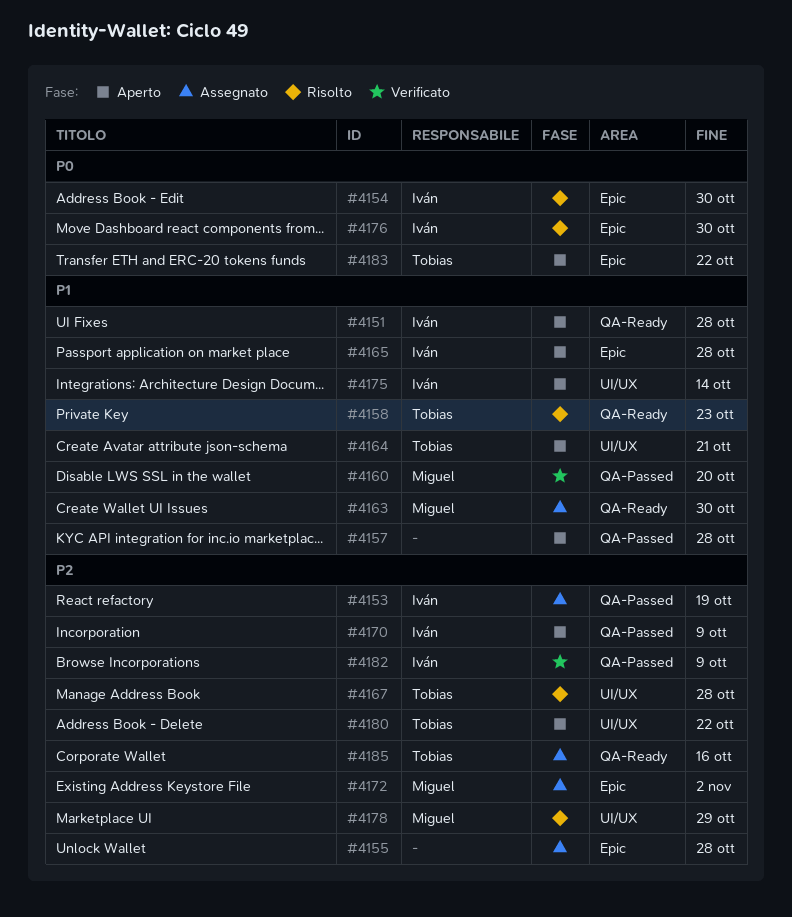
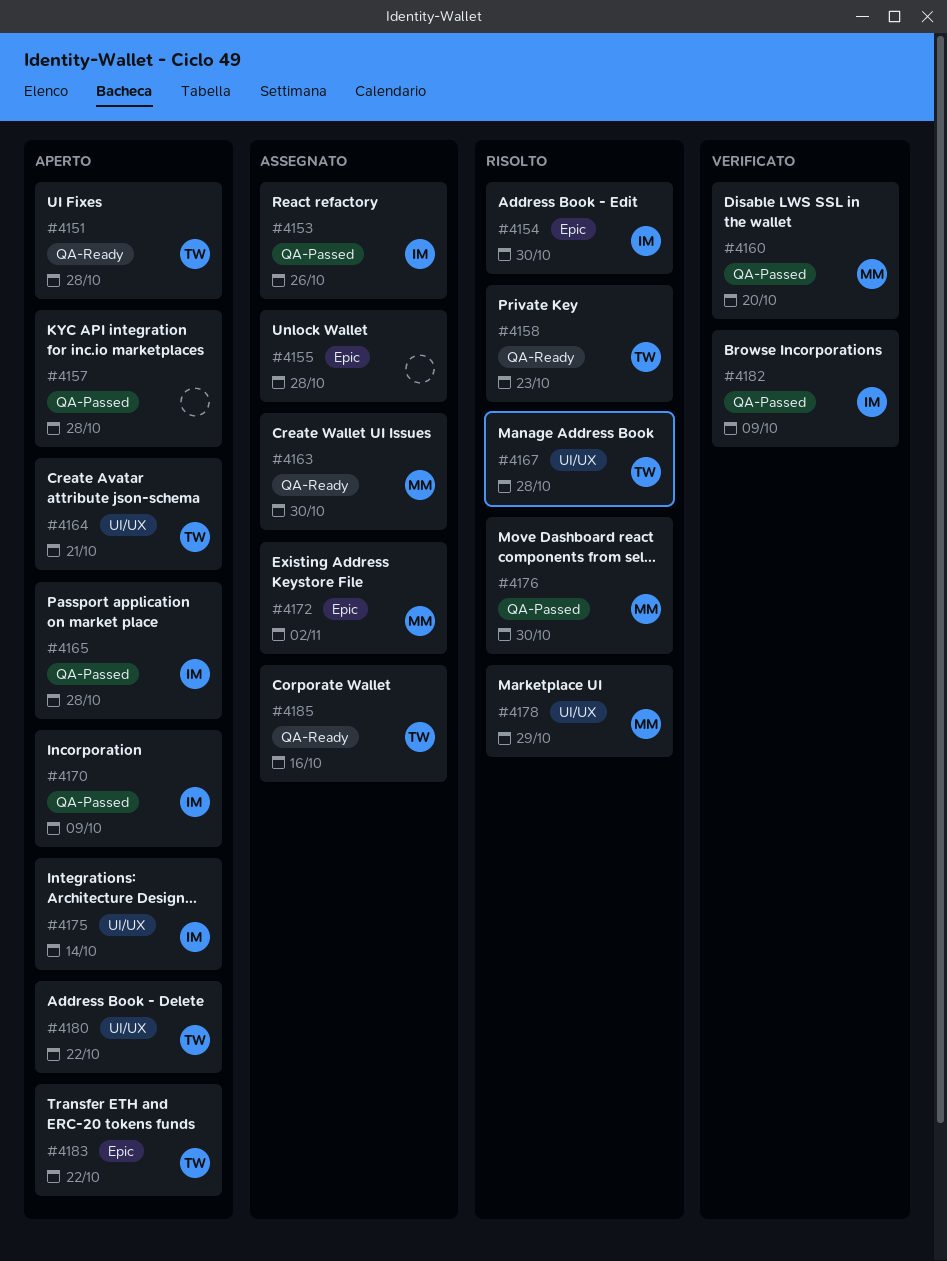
#4151, owner: Iván -> Tobias
#4153, due: Oct 19 -> Oct 26
#4165, label: Epic -> QA-Passed
#4176, owner: Iván -> Miguel
#4176, label: Epic -> QA-Passed

